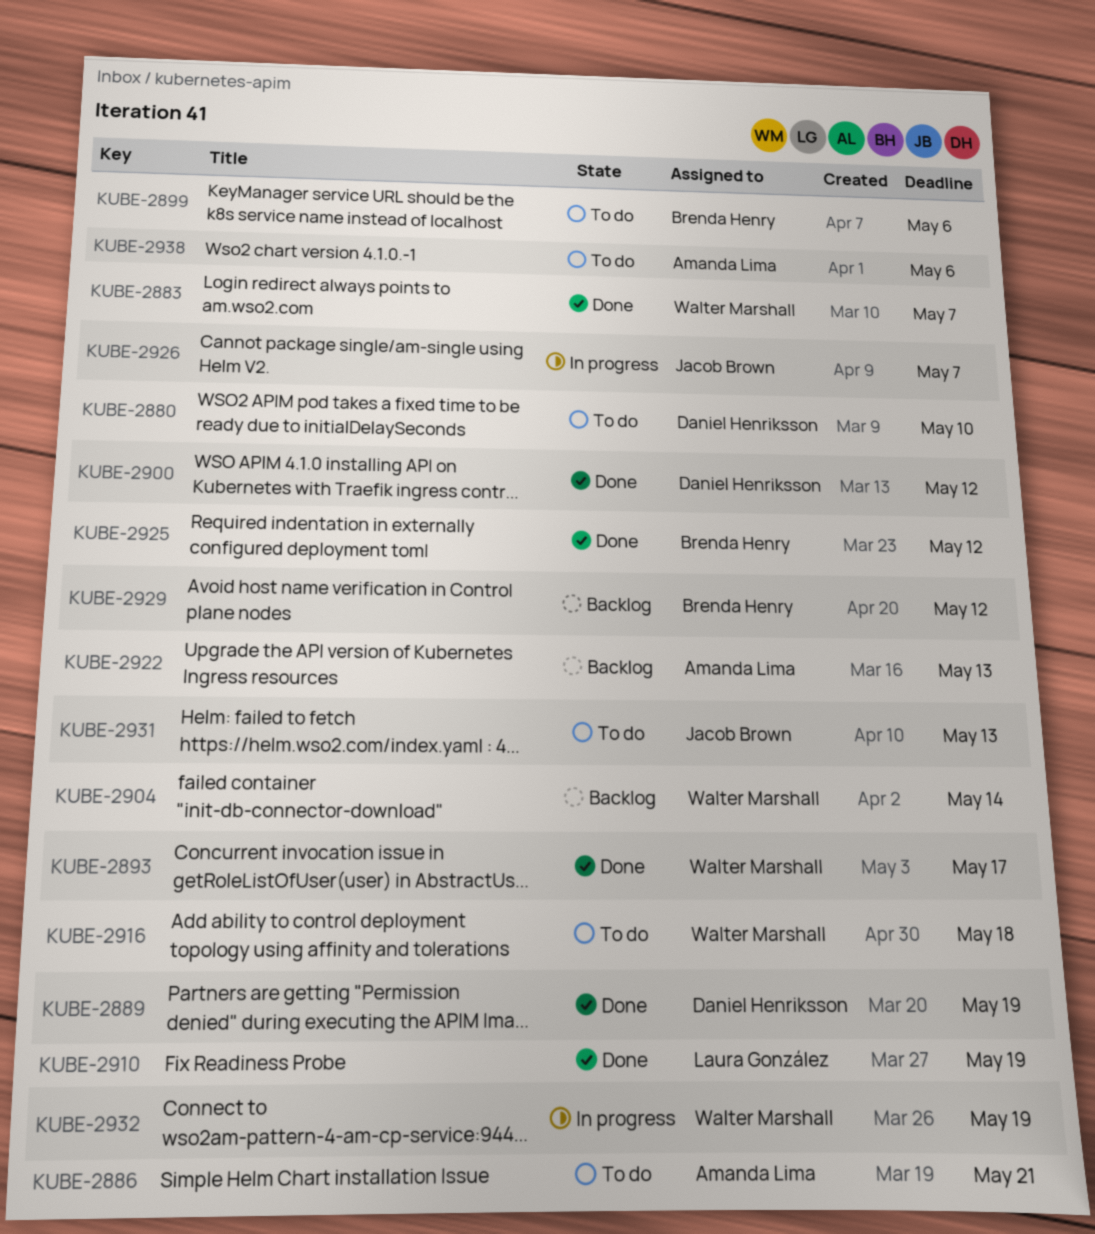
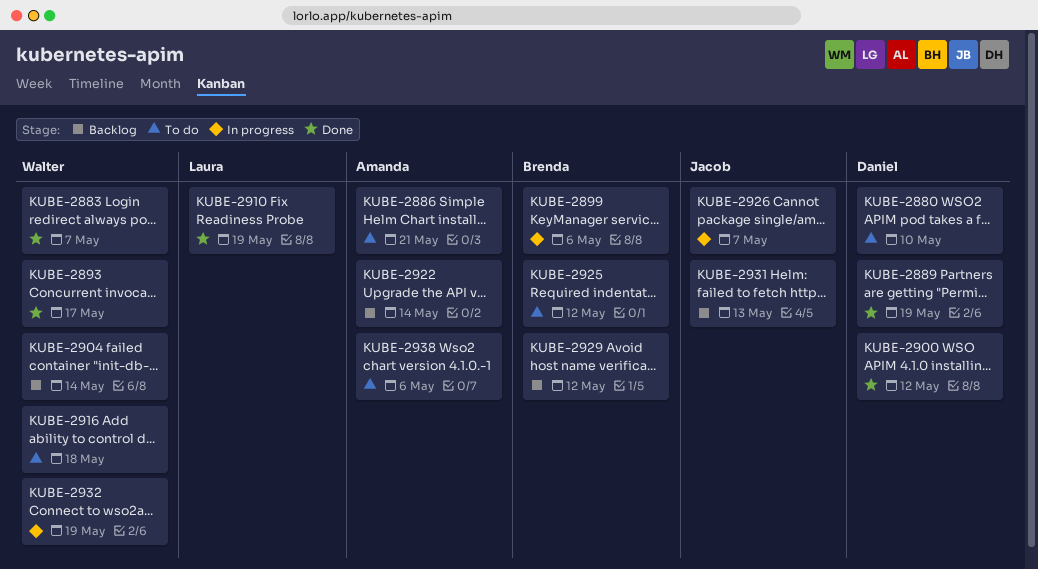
KUBE-2899, status: To do -> In progress
KUBE-2922, due: May 13 -> May 14
KUBE-2925, status: Done -> To do
KUBE-2931, status: To do -> Backlog

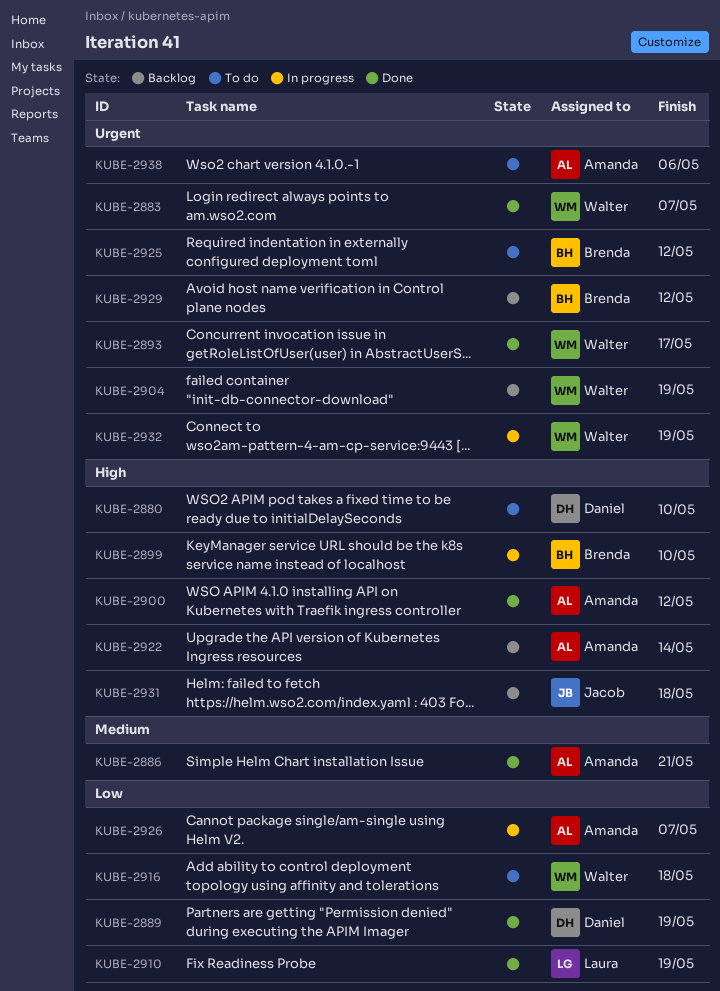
KUBE-2886, status: To do -> Done
KUBE-2899, due: May 6 -> May 10
KUBE-2900, owner: Daniel -> Amanda
KUBE-2904, due: May 14 -> May 19
KUBE-2926, owner: Jacob -> Amanda
KUBE-2931, due: May 13 -> May 18

